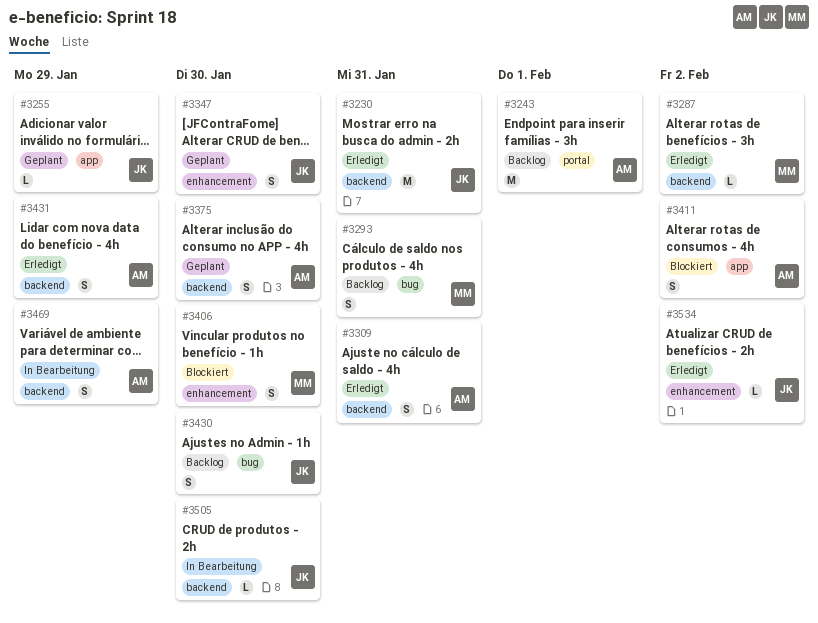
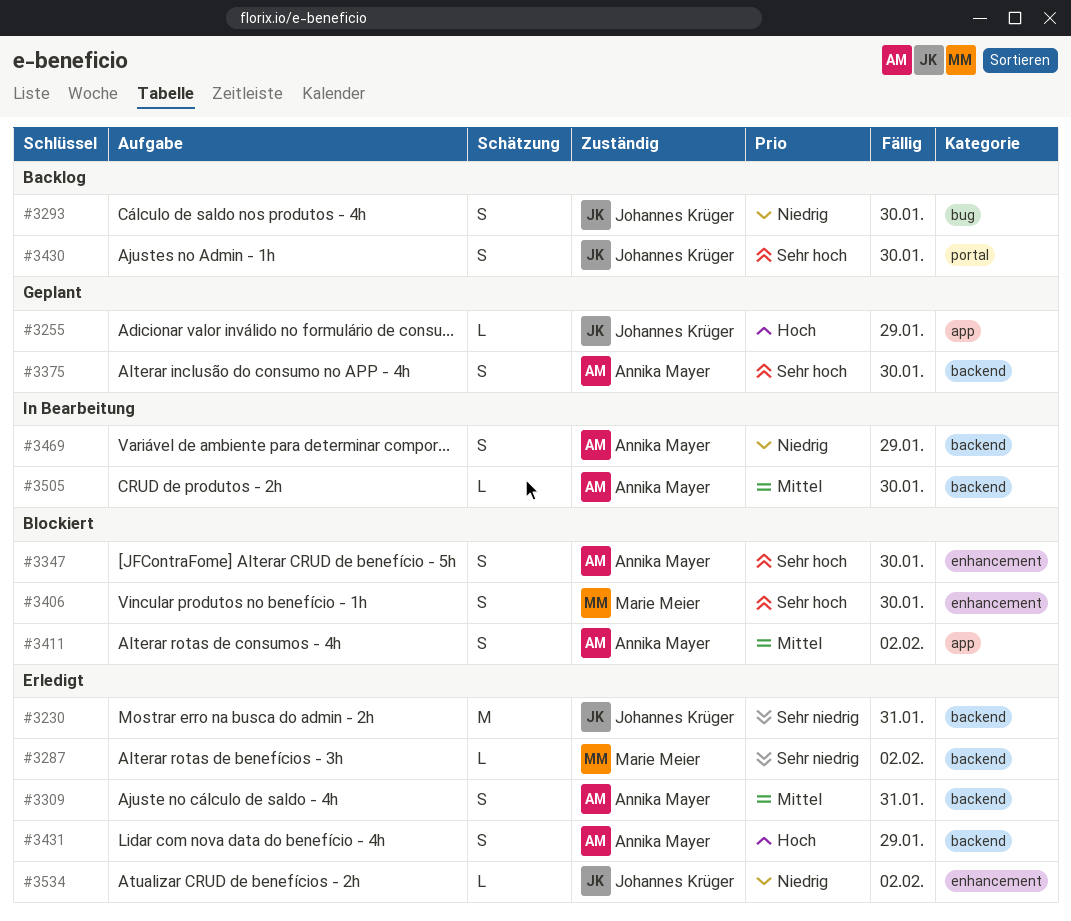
#3243: present -> none
#3293, owner: Marie Meier -> Johannes Krüger
#3293, due: Jan 31 -> Jan 30
#3347, status: Geplant -> Blockiert
#3347, owner: Johannes Krüger -> Annika Mayer
#3430, label: bug -> portal
#3505, owner: Johannes Krüger -> Annika Mayer

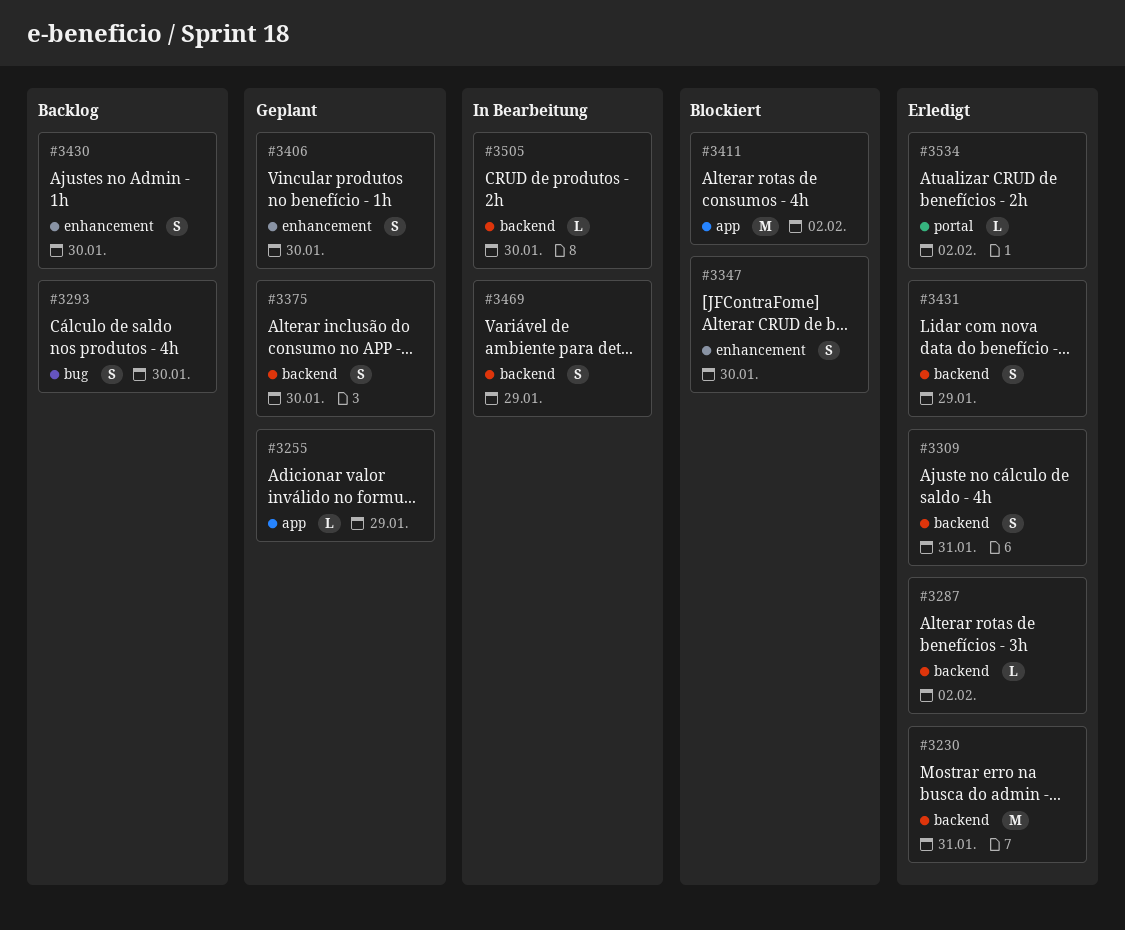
#3406, status: Blockiert -> Geplant
#3411, estimate: S -> M
#3430, label: portal -> enhancement
#3534, label: enhancement -> portal

